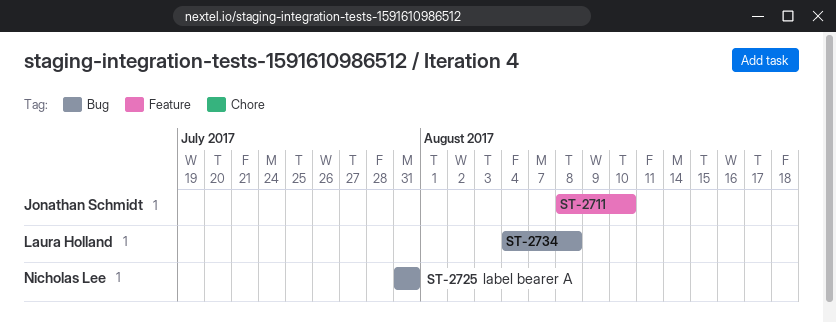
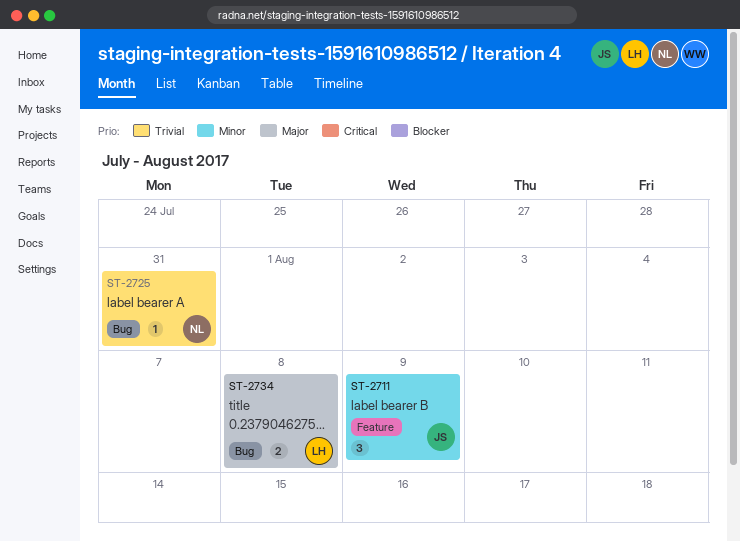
ST-2711, due: Aug 10 -> Aug 9

